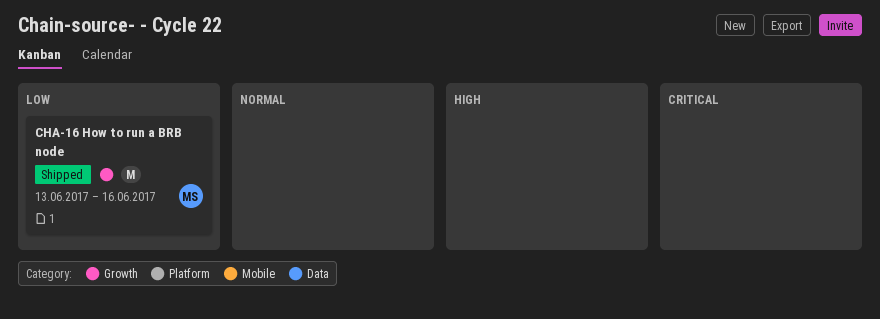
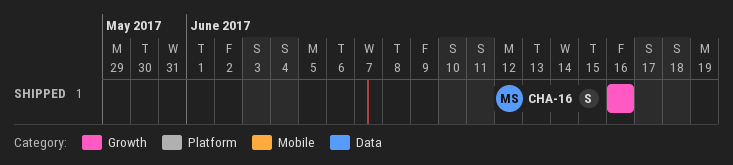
CHA-16, estimate: M -> S
CHA-16, start: Jun 13 -> Jun 16

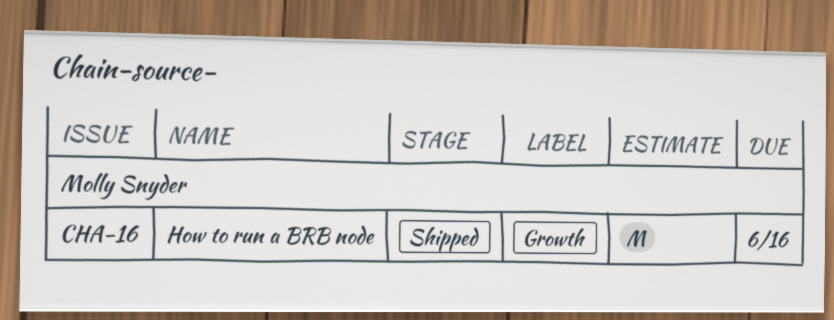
CHA-16, estimate: S -> M

